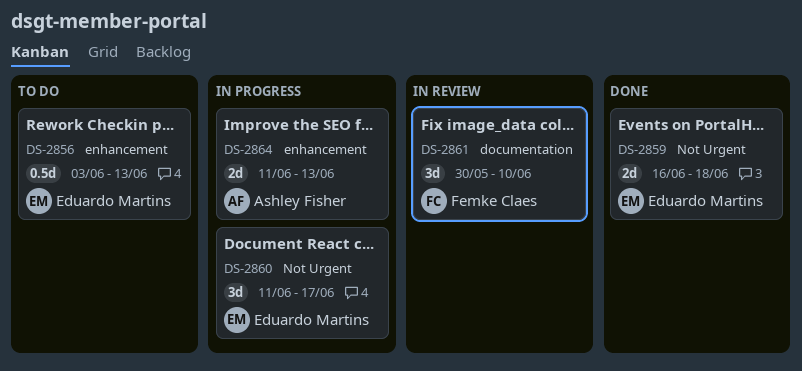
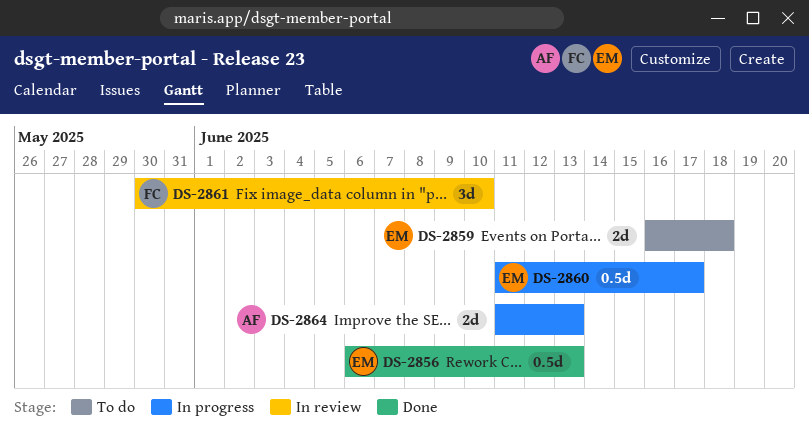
DS-2856, status: To do -> Done
DS-2856, start: Jun 3 -> Jun 6
DS-2859, status: Done -> To do
DS-2860, estimate: 3d -> 0.5d

